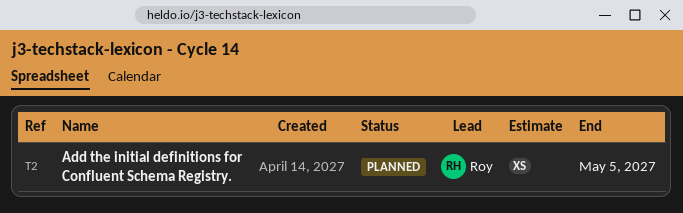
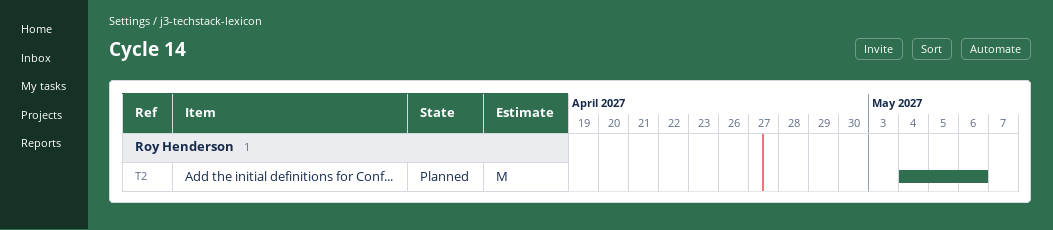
T2, estimate: XS -> M
T2, due: May 5 -> May 6

